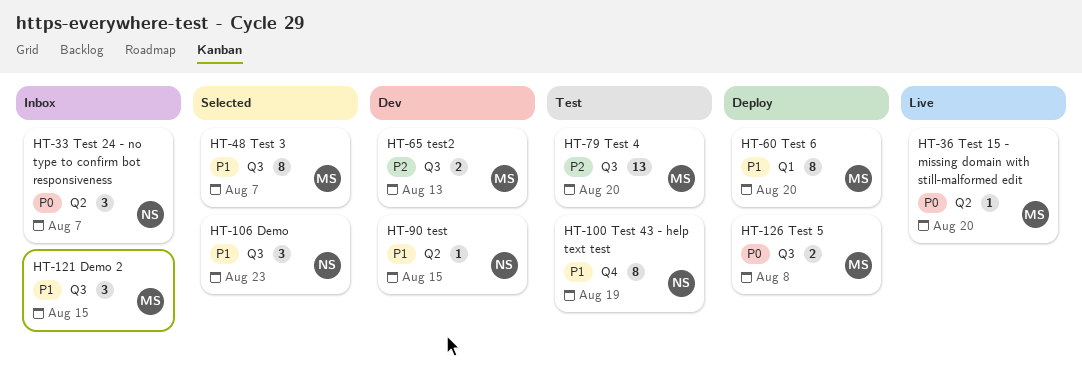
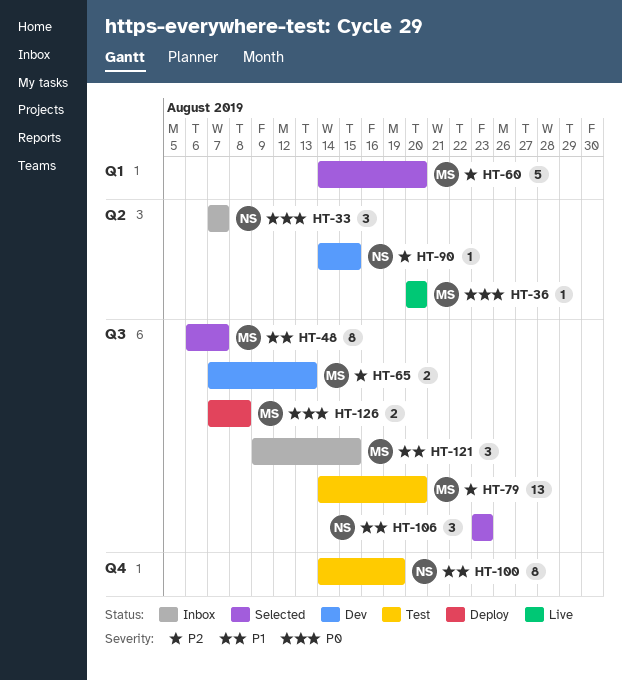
HT-60, status: Deploy -> Selected
HT-60, priority: P1 -> P2
HT-60, estimate: 8 -> 5
HT-90, priority: P1 -> P2

